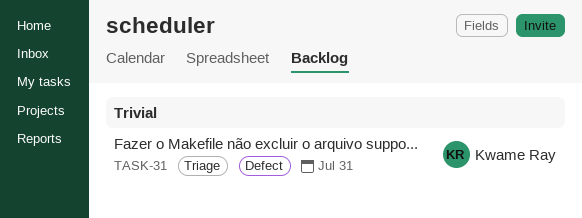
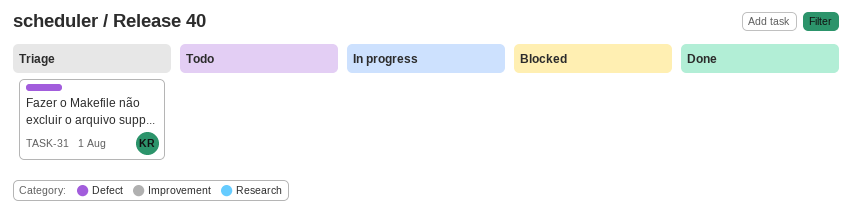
TASK-31, due: Jul 31 -> Aug 1

